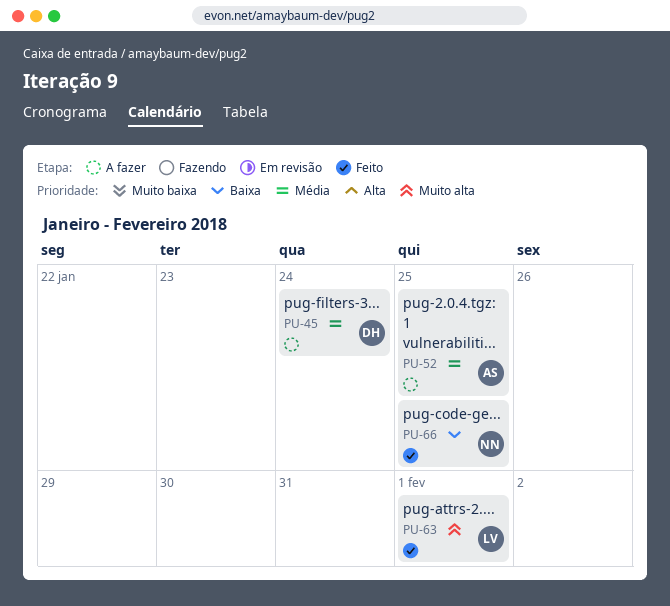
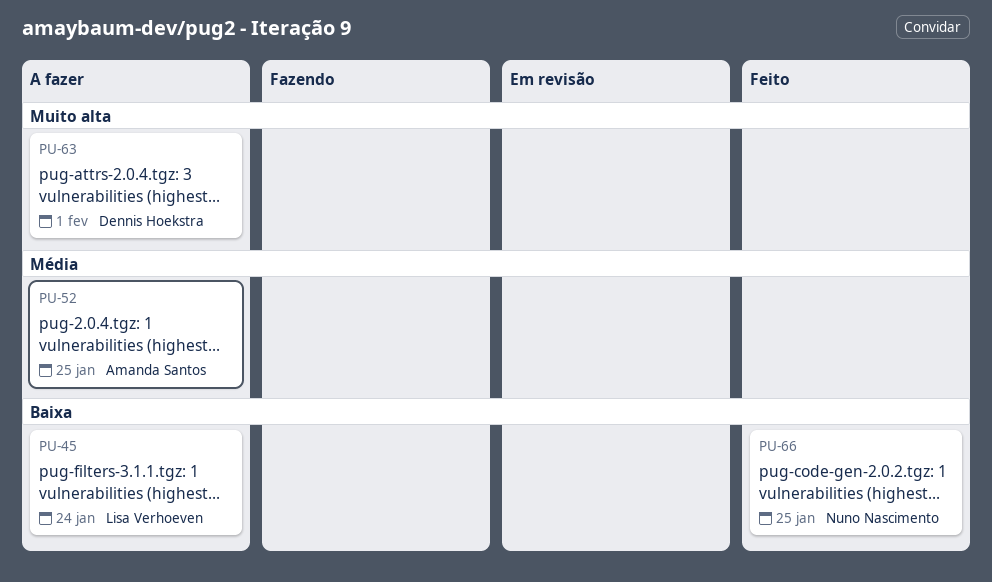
PU-45, owner: Dennis Hoekstra -> Lisa Verhoeven
PU-45, priority: Média -> Baixa
PU-63, status: Feito -> A fazer
PU-63, owner: Lisa Verhoeven -> Dennis Hoekstra

